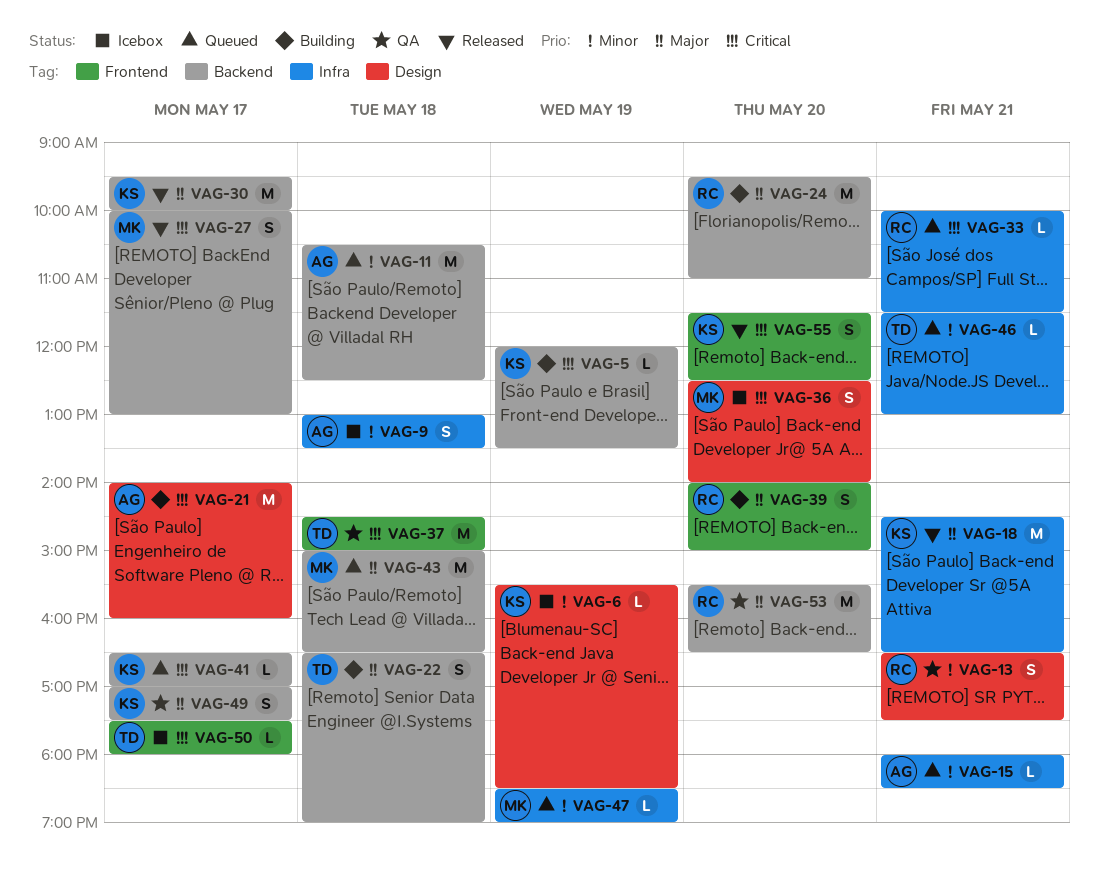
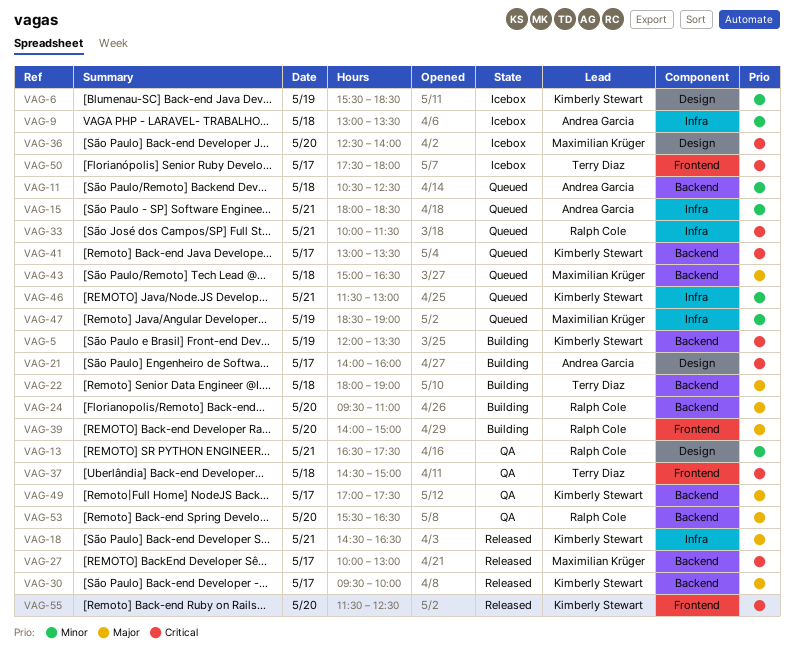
VAG-22, begins: 16:30 -> 18:00
VAG-41, begins: 16:30 -> 13:00
VAG-41, ends: 17:00 -> 13:30
VAG-46, owner: Terry Diaz -> Kimberly Stewart

